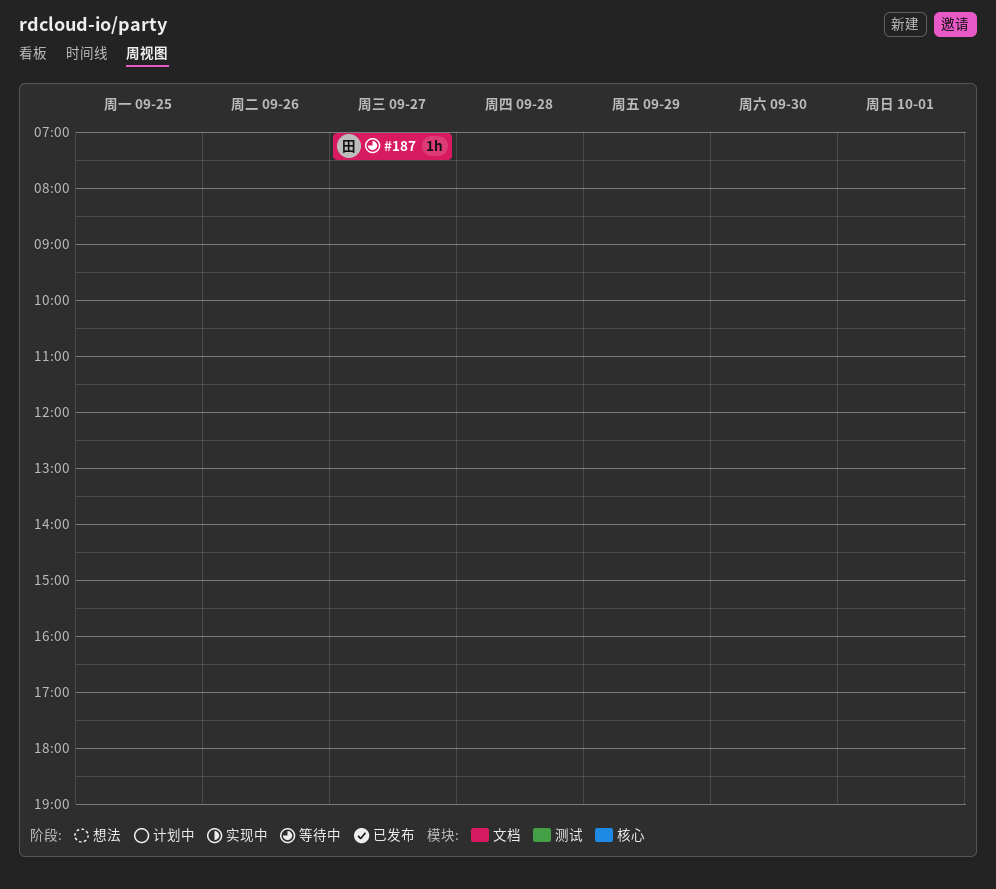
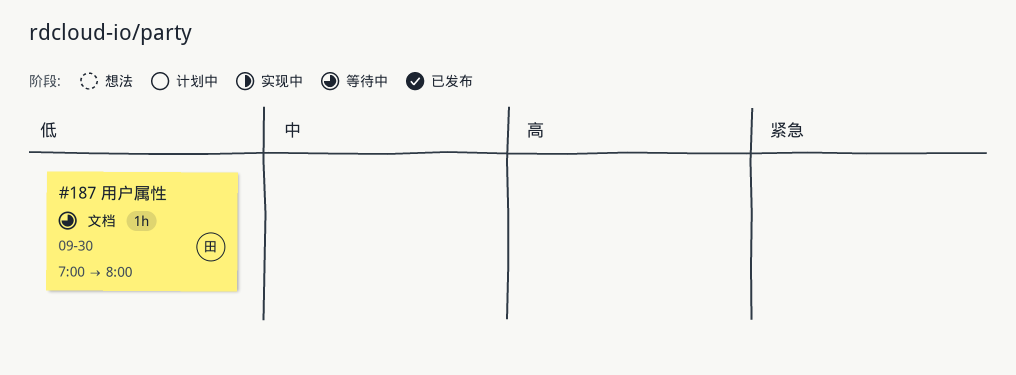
#187, day: Sep 27 -> Sep 30
#187, ends: 07:30 -> 08:00

